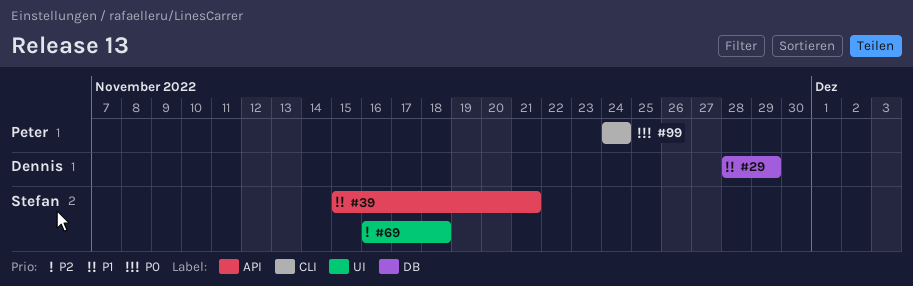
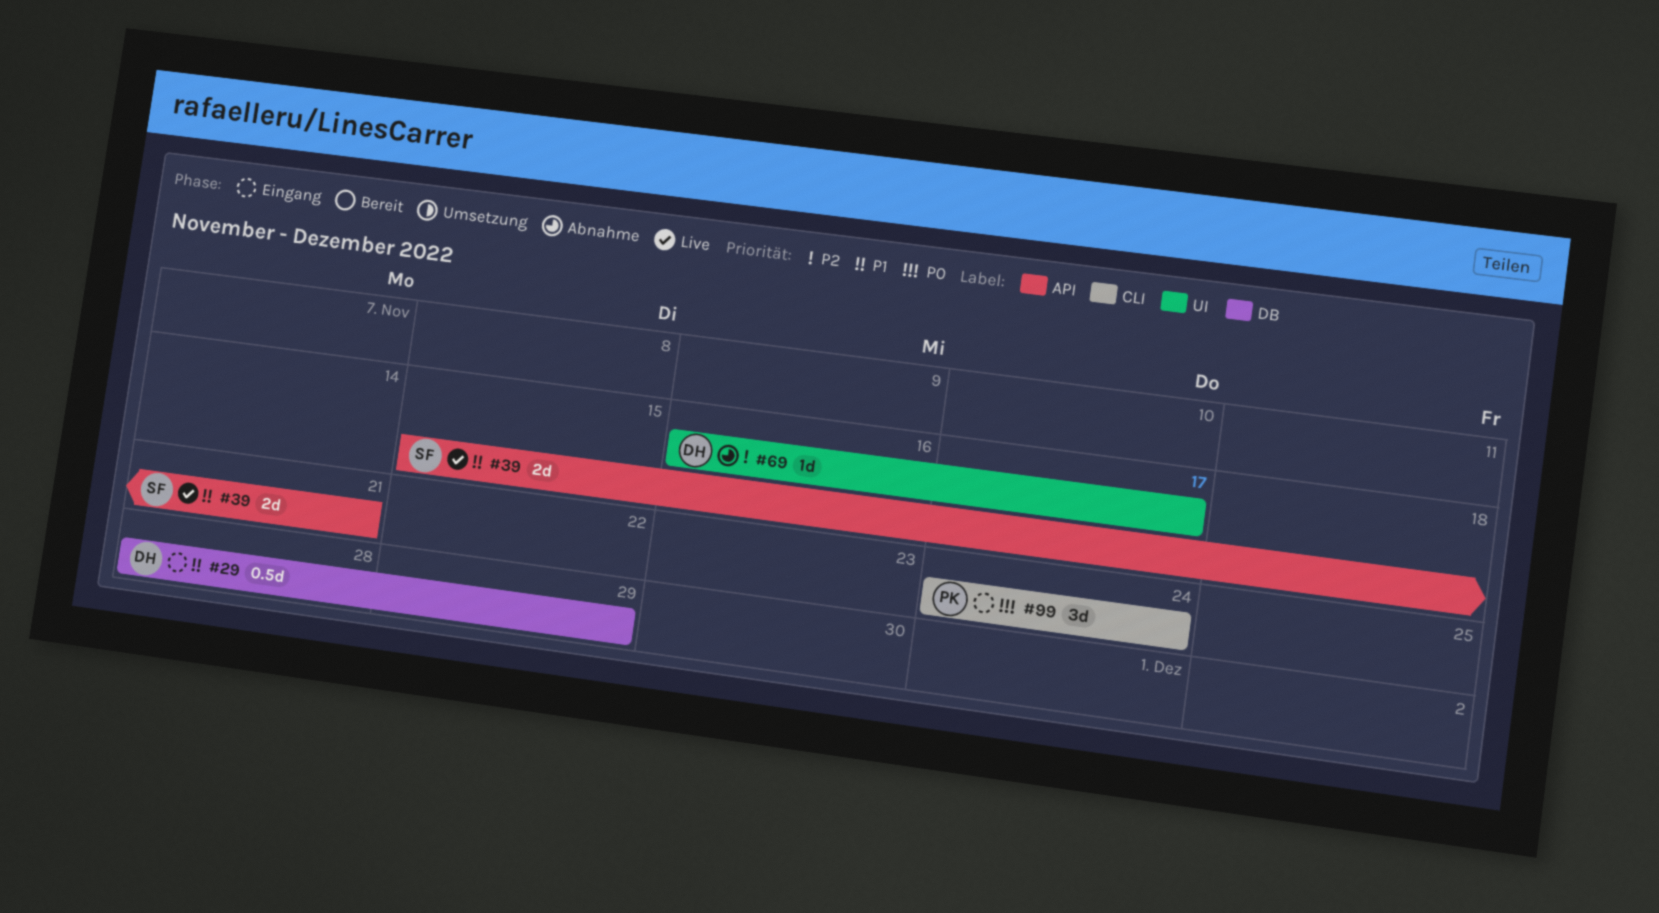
#69, owner: Stefan -> Dennis
#69, due: Nov 18 -> Nov 17

